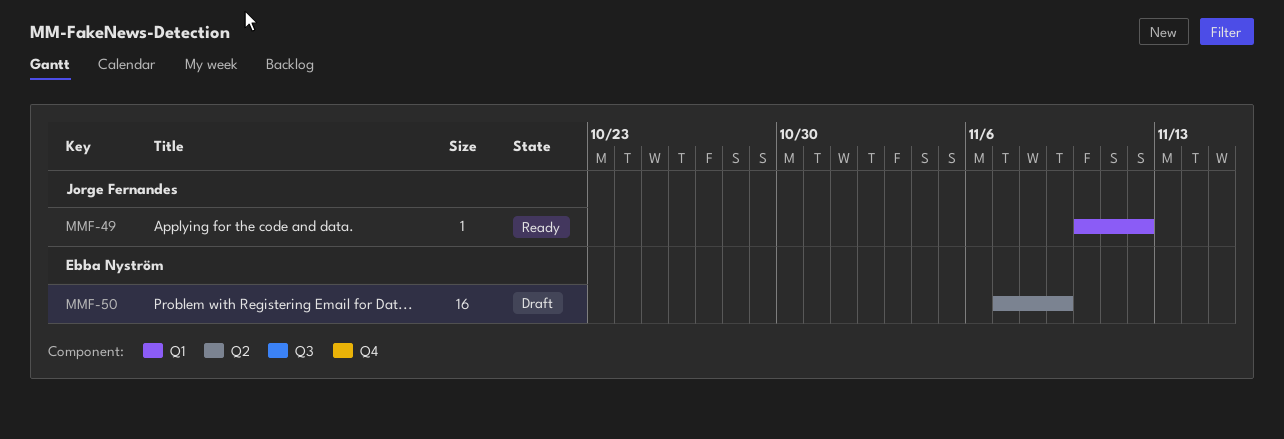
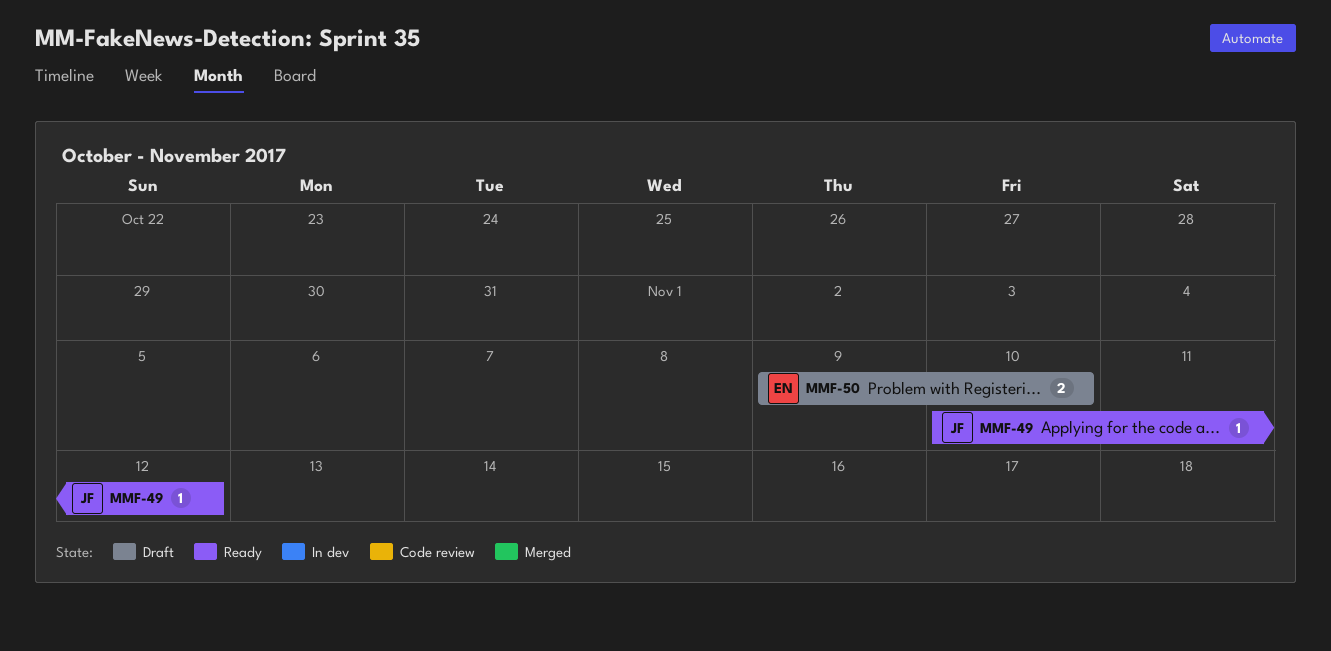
MMF-50, estimate: 16 -> 2
MMF-50, start: Nov 7 -> Nov 9
MMF-50, due: Nov 9 -> Nov 10

